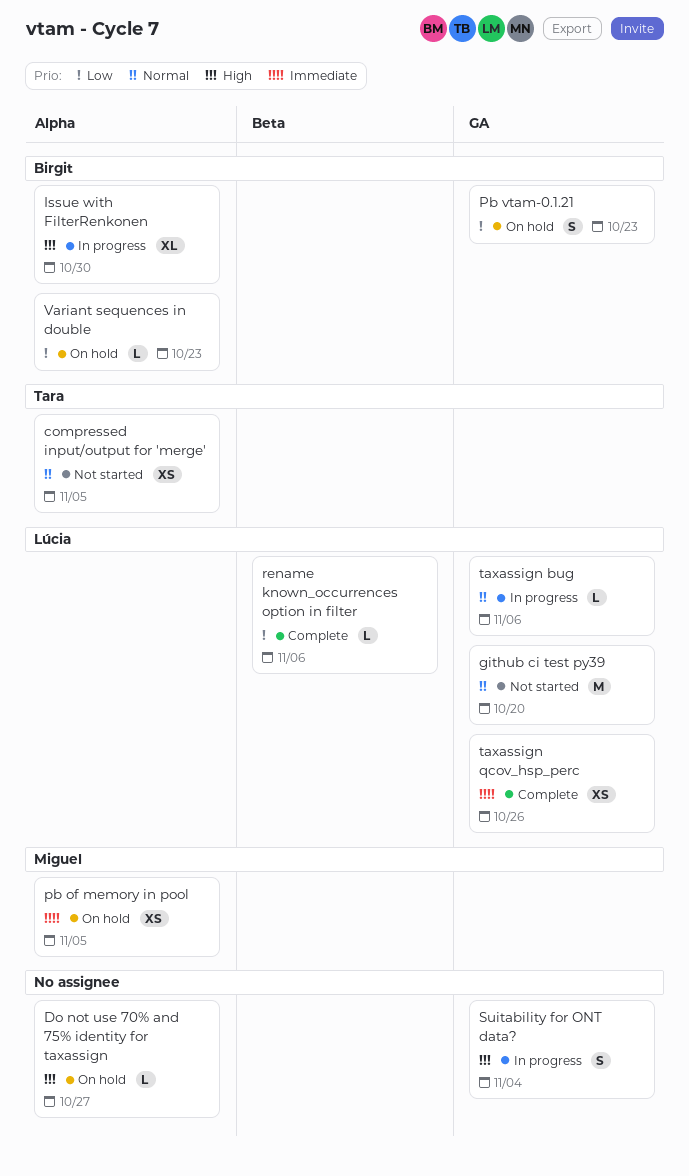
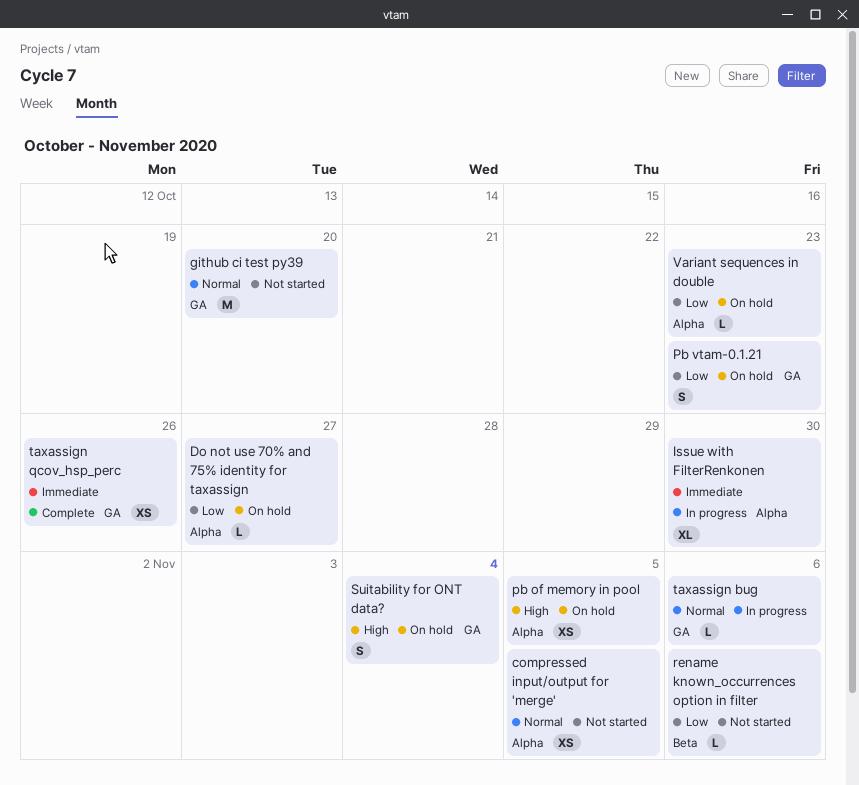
Do not use 70% and 75% identity for taxassign, priority: High -> Low
Issue with FilterRenkonen, priority: High -> Immediate
pb of memory in pool, priority: Immediate -> High
rename known_occurrences option in filter, status: Complete -> Not started
Suitability for ONT data?, status: In progress -> On hold

